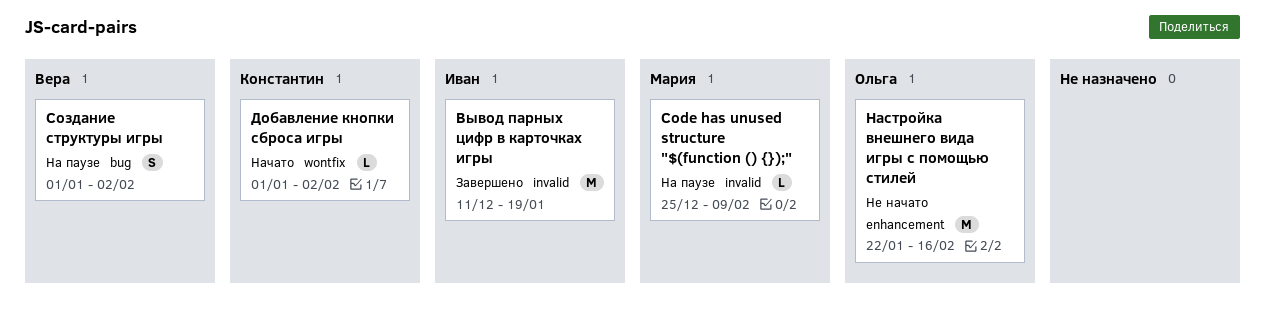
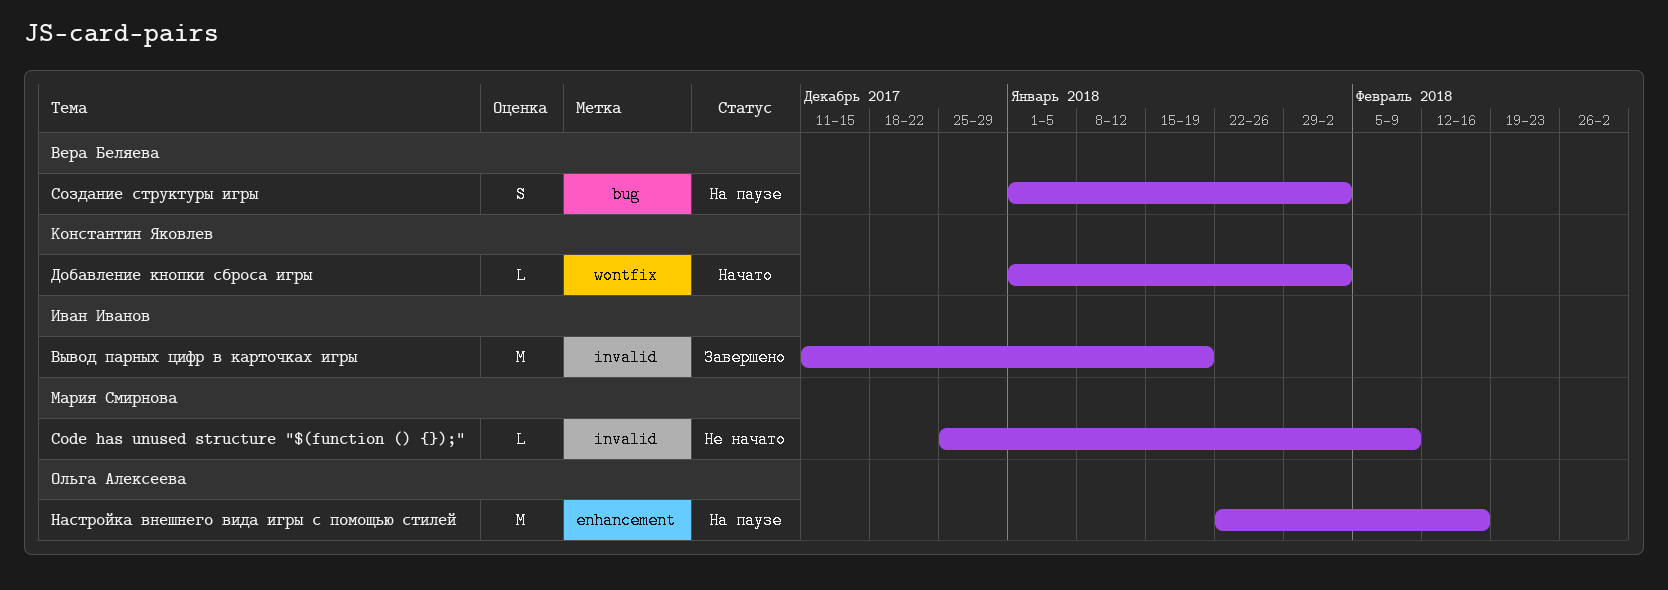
Code has unused structure "$(function () {});", status: На паузе -> Не начато
Настройка внешнего вида игры с помощью стилей, status: Не начато -> На паузе

